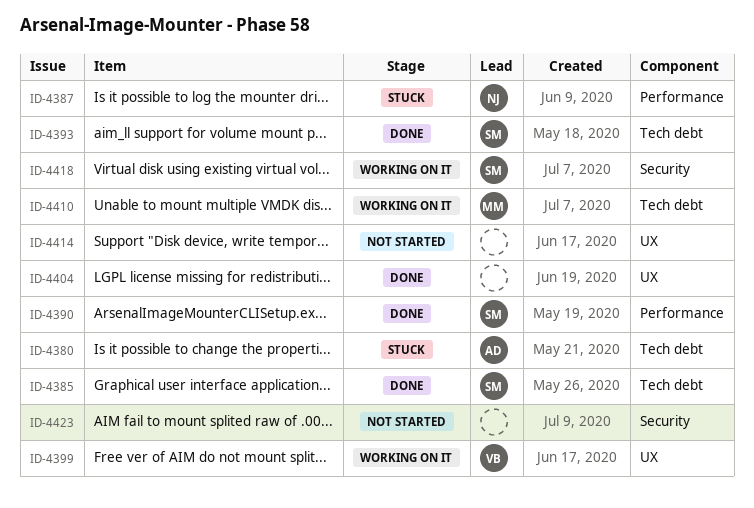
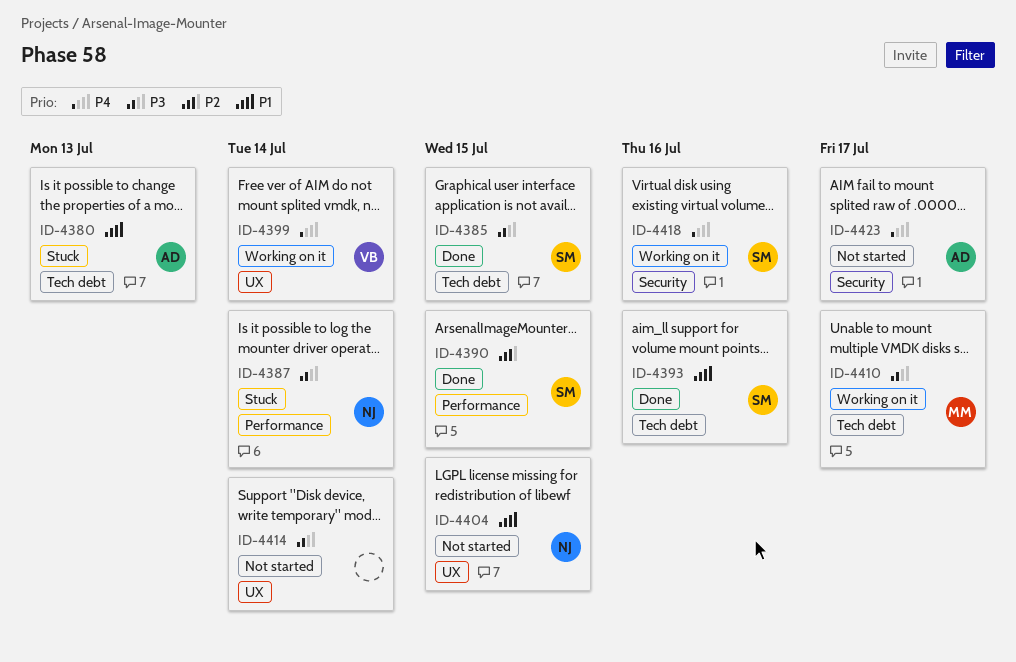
ID-4404, status: Done -> Not started
ID-4404, owner: none -> NJ
ID-4423, owner: none -> AD

